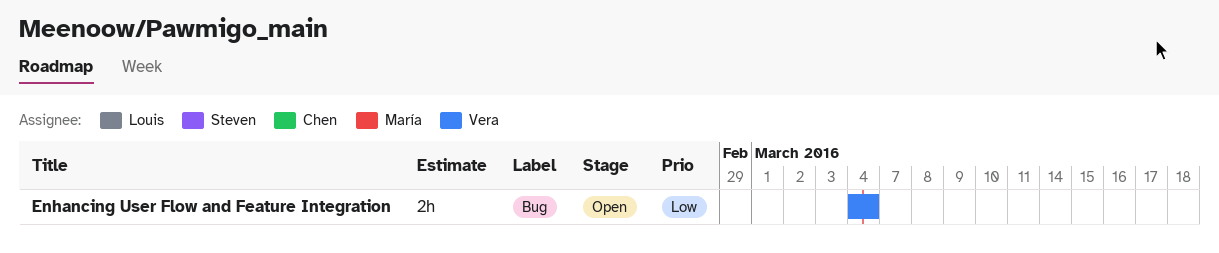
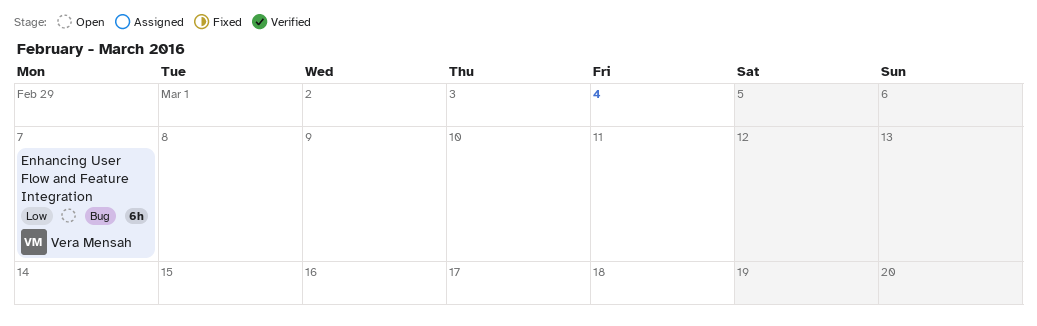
Enhancing User Flow and Feature Integration, estimate: 2h -> 6h
Enhancing User Flow and Feature Integration, due: Mar 4 -> Mar 7

